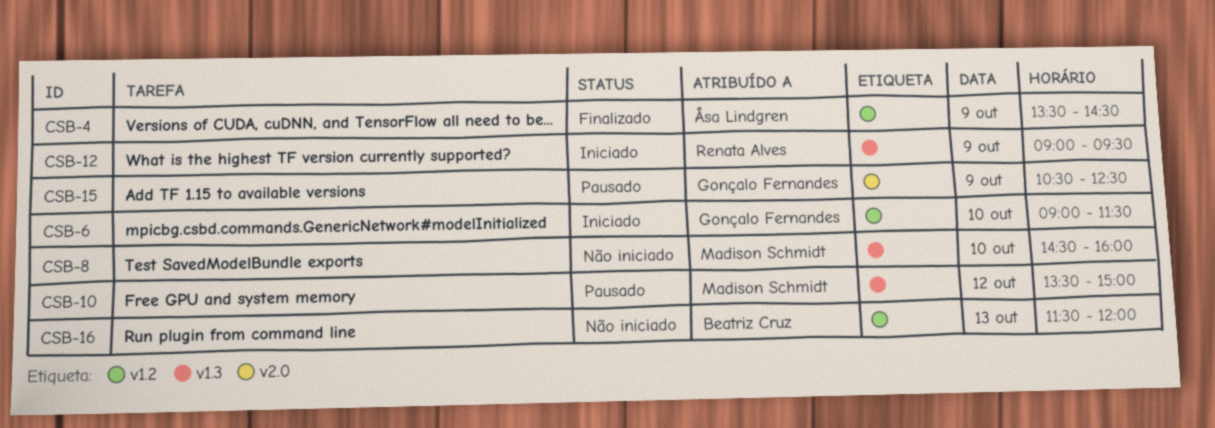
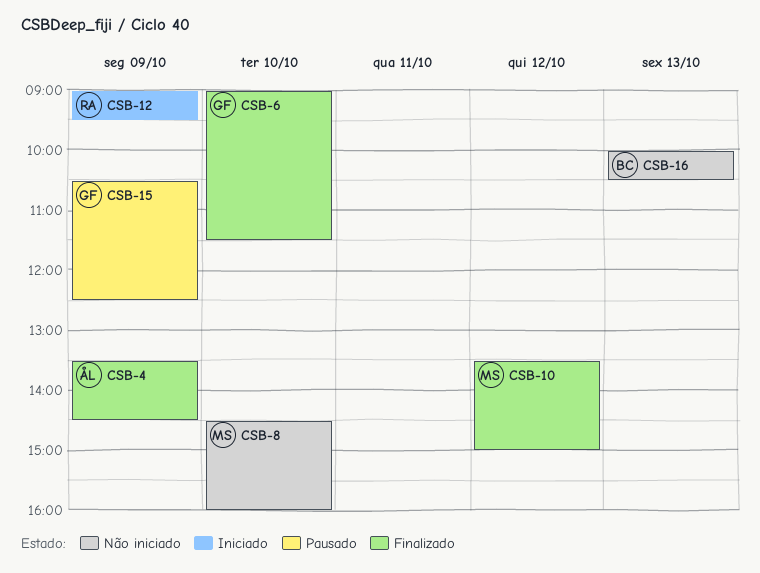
CSB-6, status: Iniciado -> Finalizado
CSB-10, status: Pausado -> Finalizado
CSB-16, begins: 11:30 -> 10:00
CSB-16, ends: 12:00 -> 10:30

